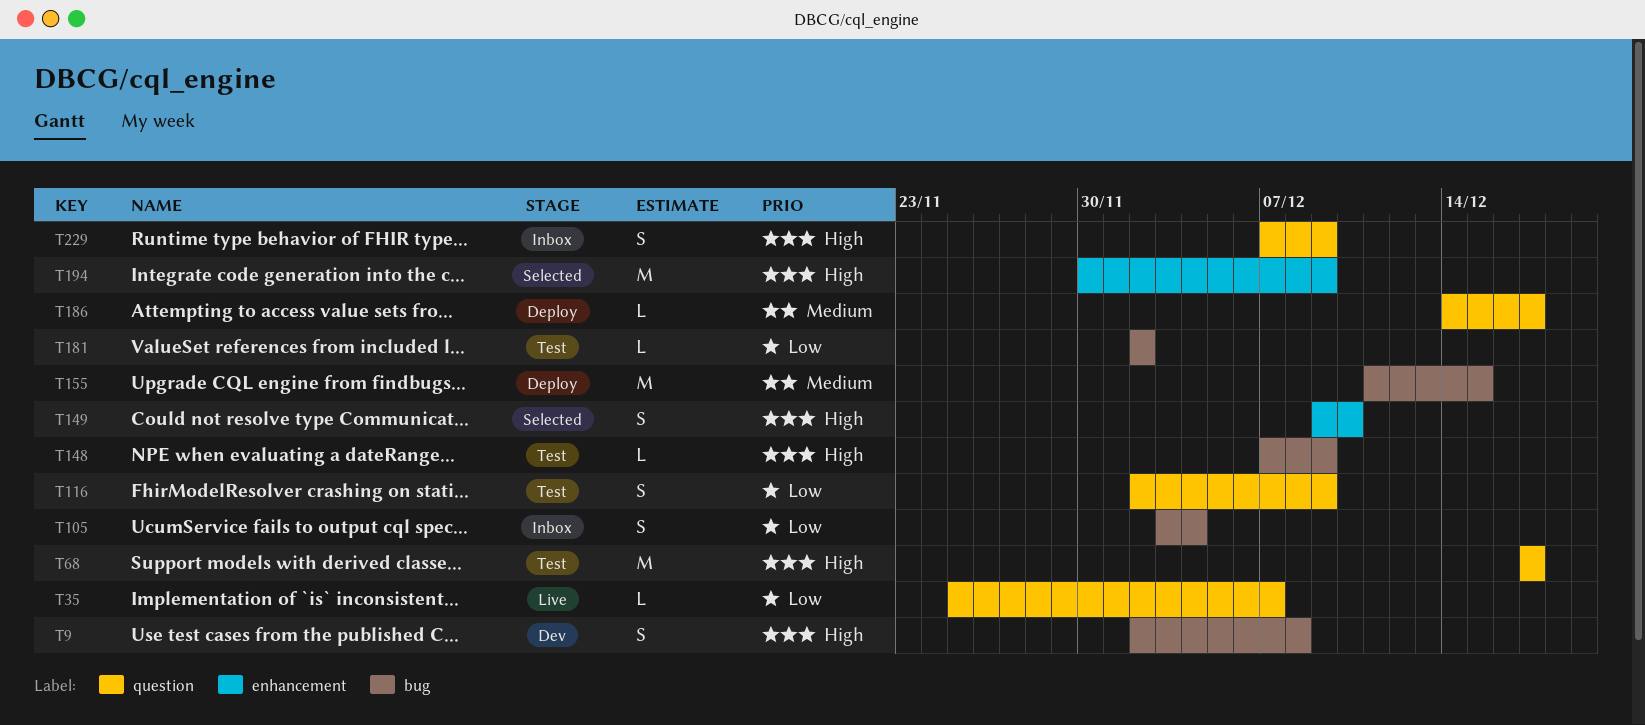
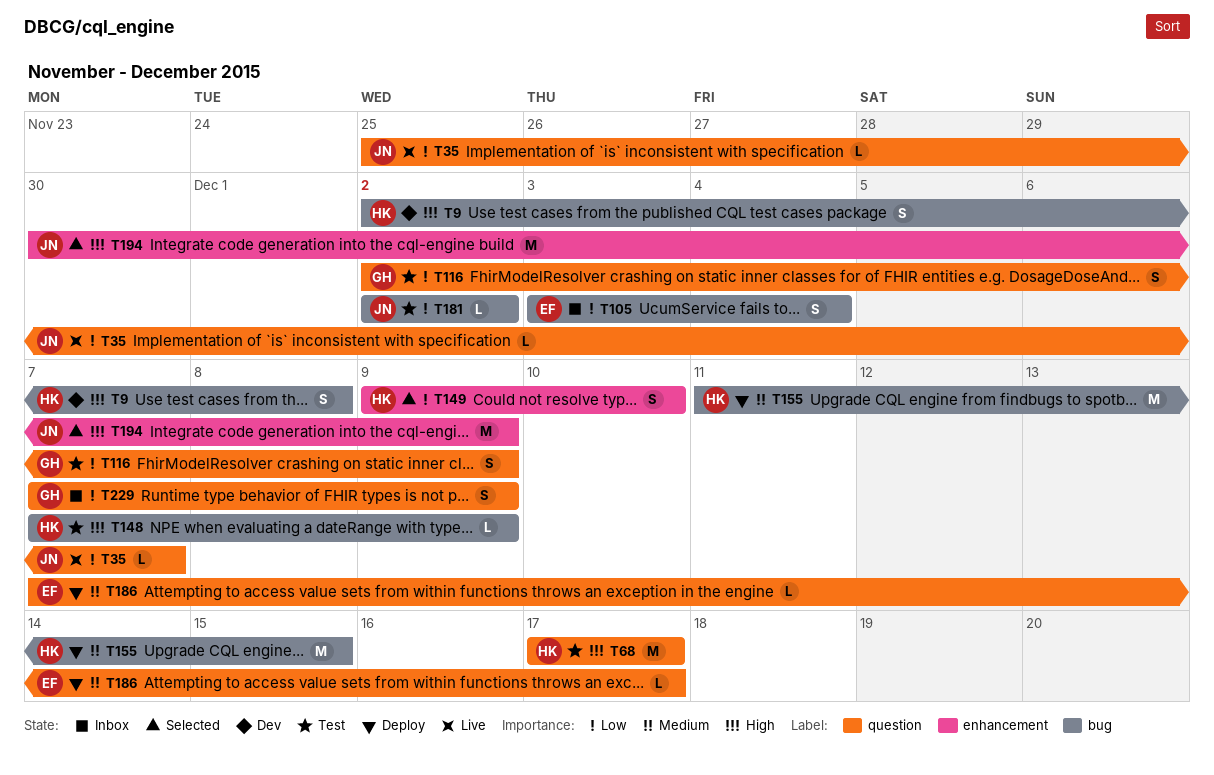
T149, priority: High -> Low
T186, start: Dec 14 -> Dec 7
T229, priority: High -> Low

